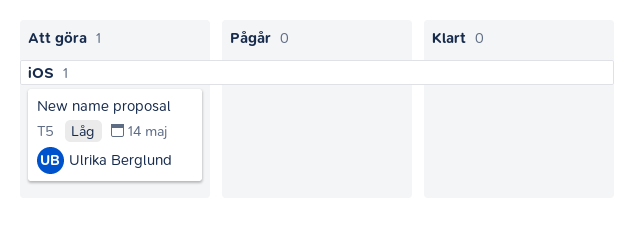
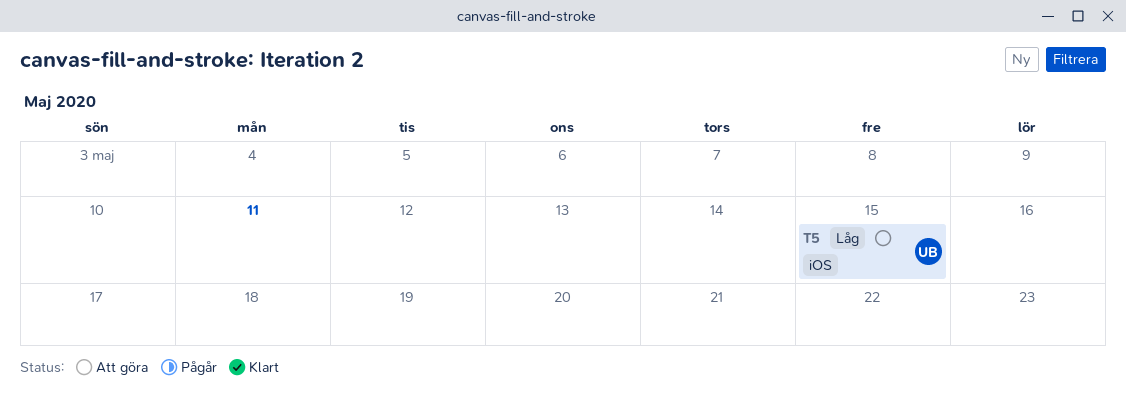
T5, due: May 14 -> May 15

